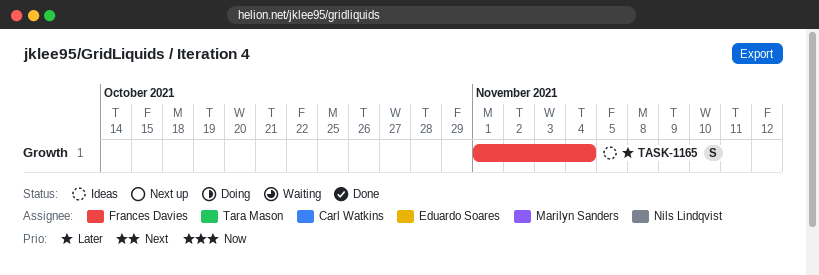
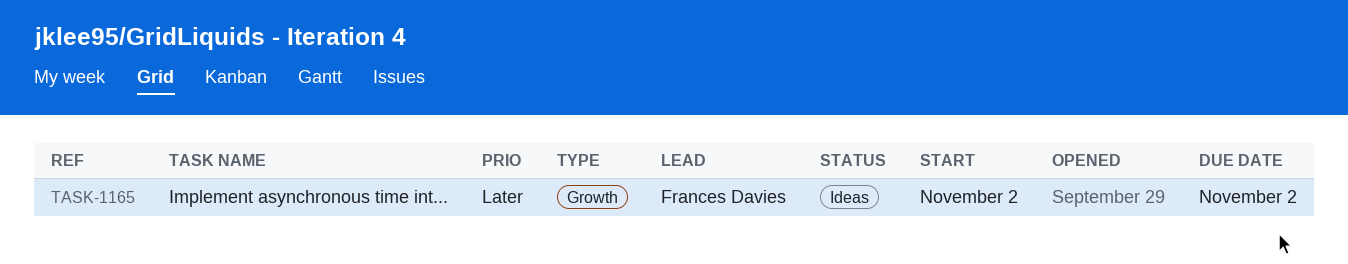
TASK-1165, start: Nov 1 -> Nov 2
TASK-1165, due: Nov 4 -> Nov 2

